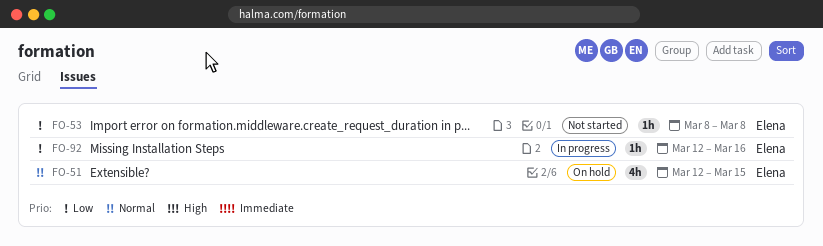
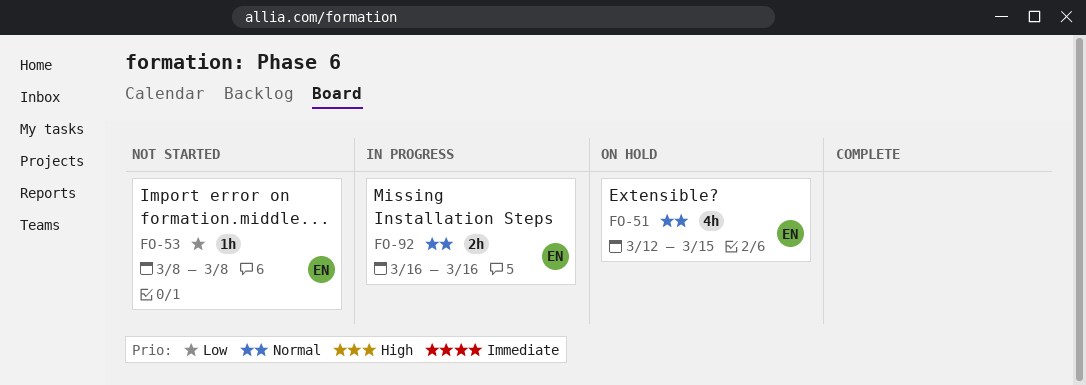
FO-92, priority: Low -> Normal
FO-92, estimate: 1h -> 2h
FO-92, start: Mar 12 -> Mar 16

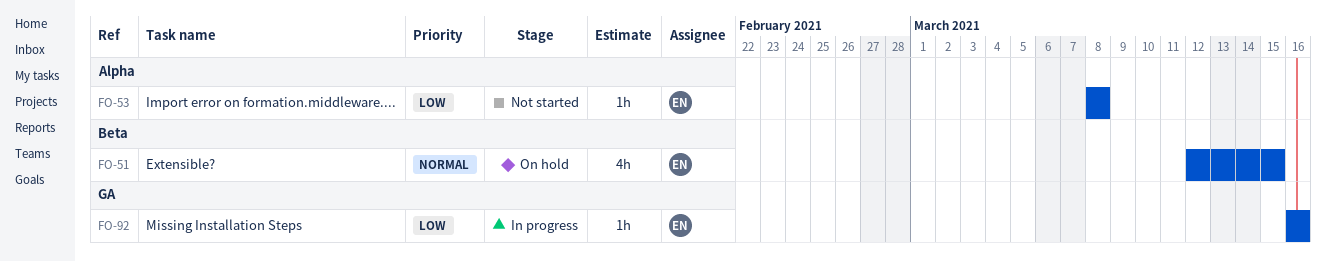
FO-92, priority: Normal -> Low
FO-92, estimate: 2h -> 1h

